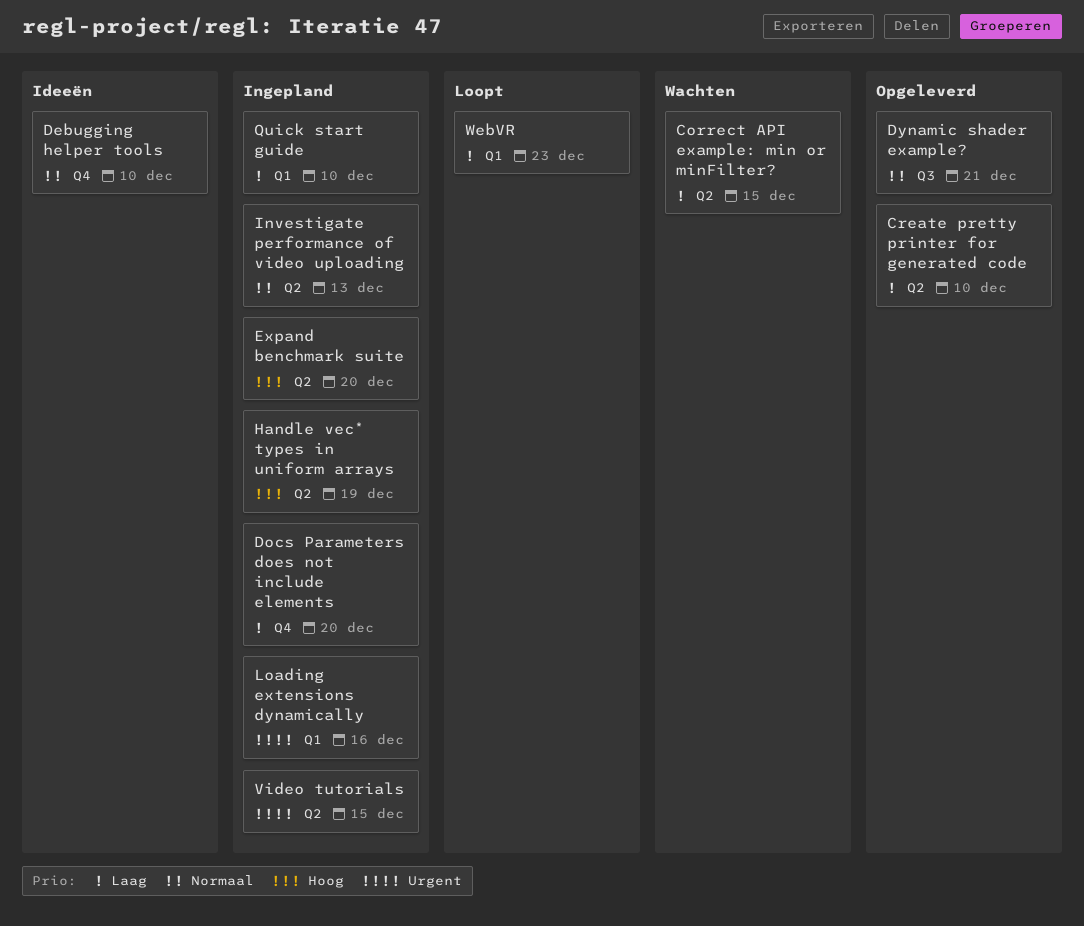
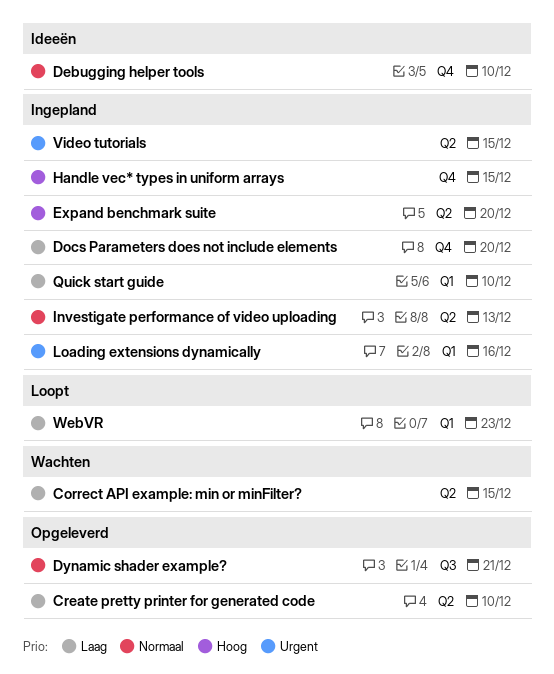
Handle vec* types in uniform arrays, label: Q2 -> Q4
Handle vec* types in uniform arrays, due: Dec 19 -> Dec 15

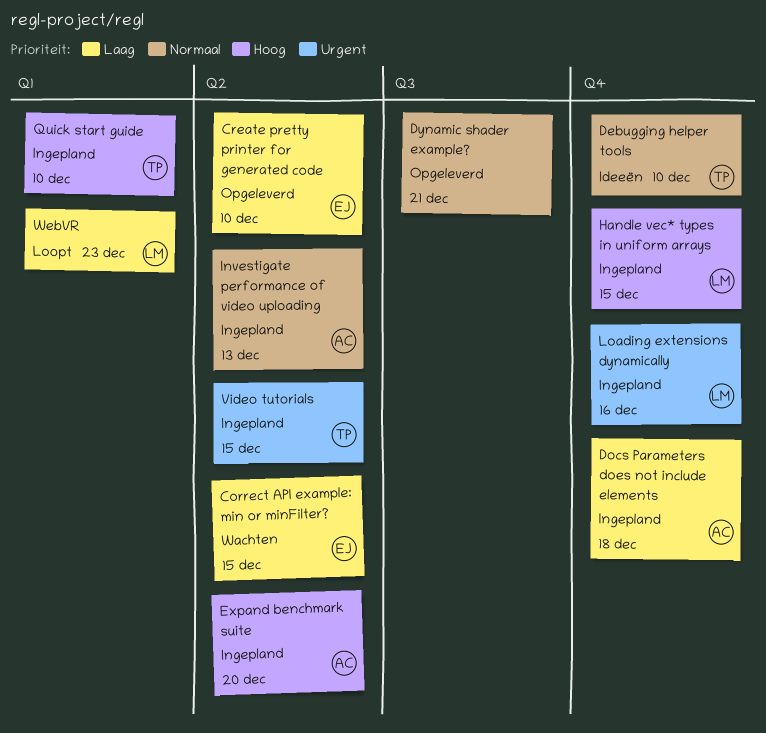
Docs Parameters does not include elements, due: Dec 20 -> Dec 18
Loading extensions dynamically, label: Q1 -> Q4
Quick start guide, priority: Laag -> Hoog

